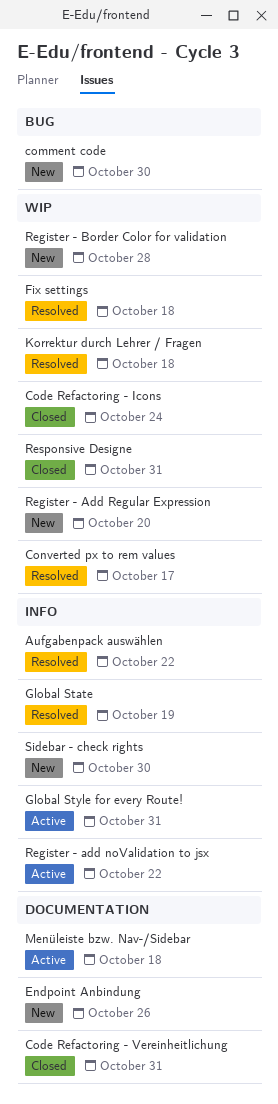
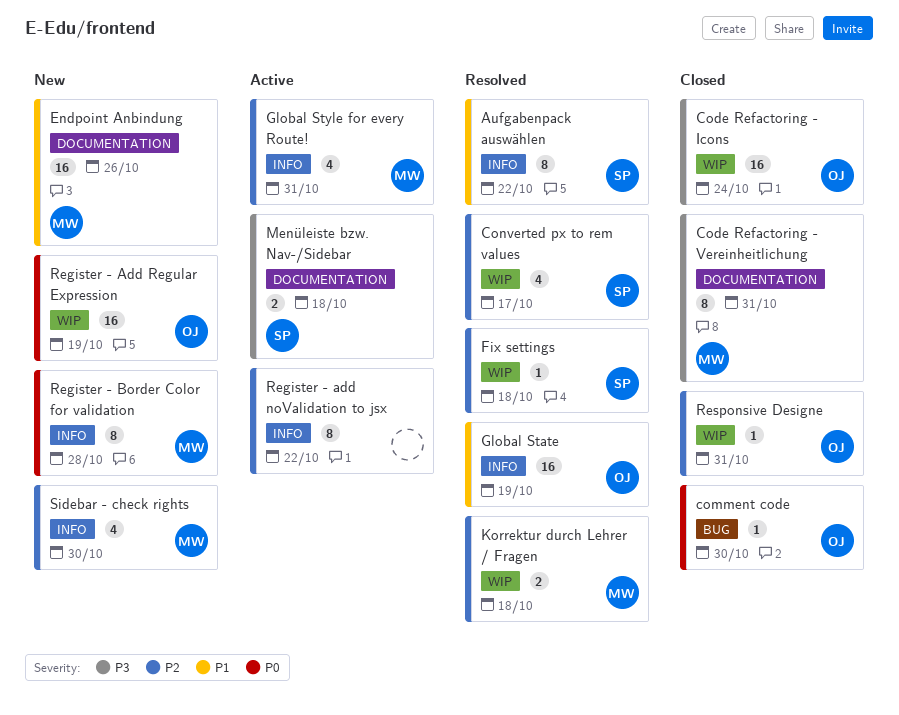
comment code, status: New -> Closed
Register - Add Regular Expression, due: Oct 20 -> Oct 19
Register - Border Color for validation, label: WIP -> INFO

